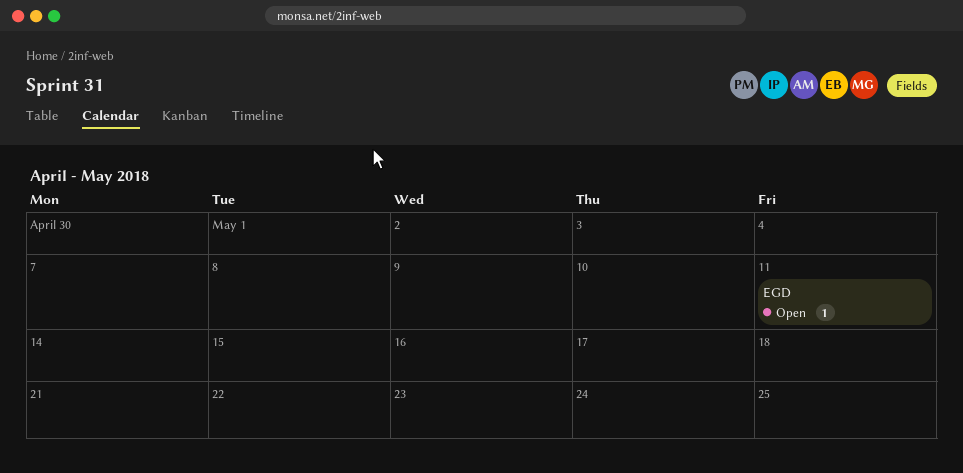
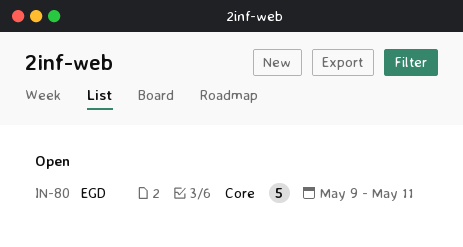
EGD, estimate: 1 -> 5

